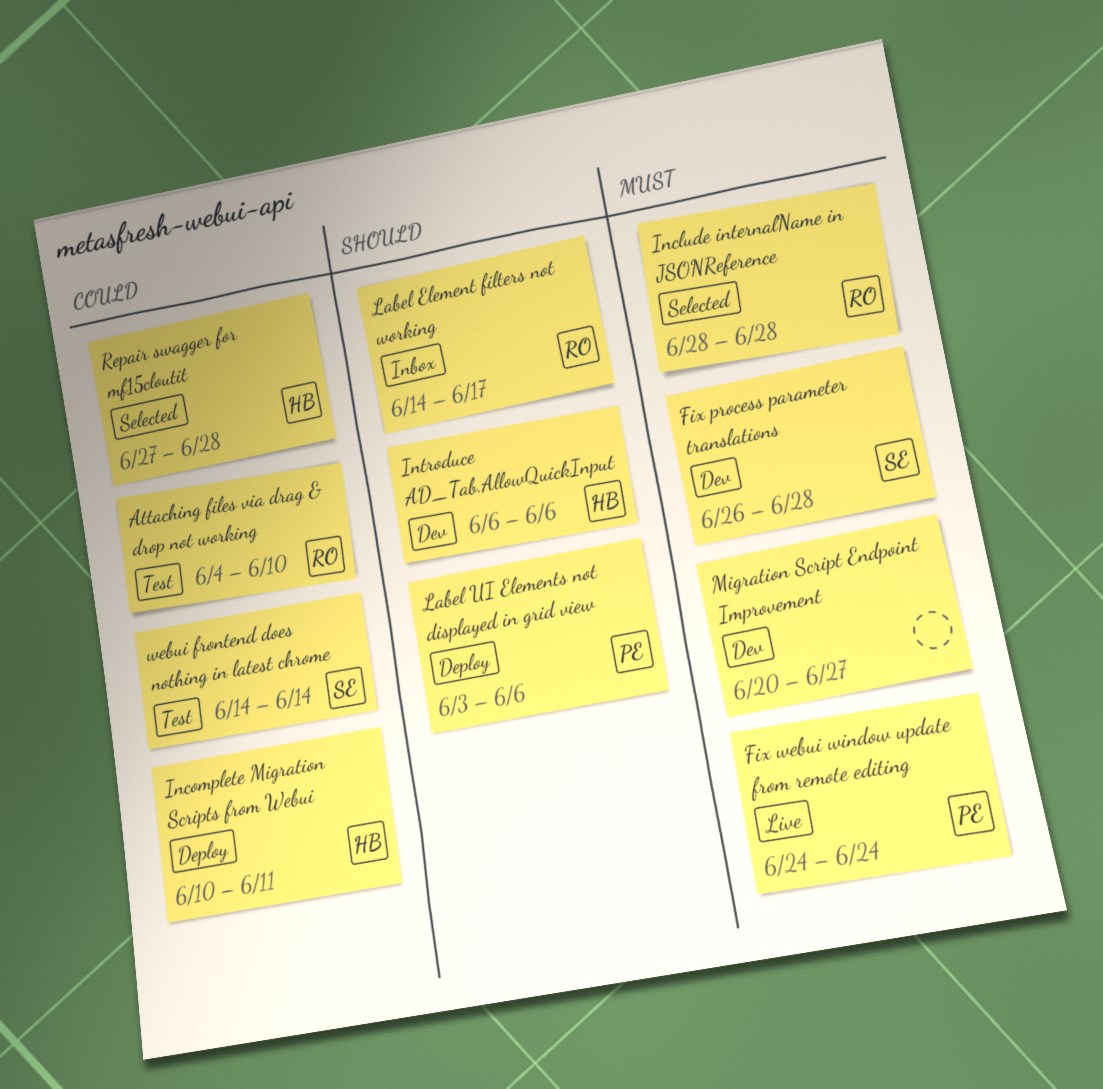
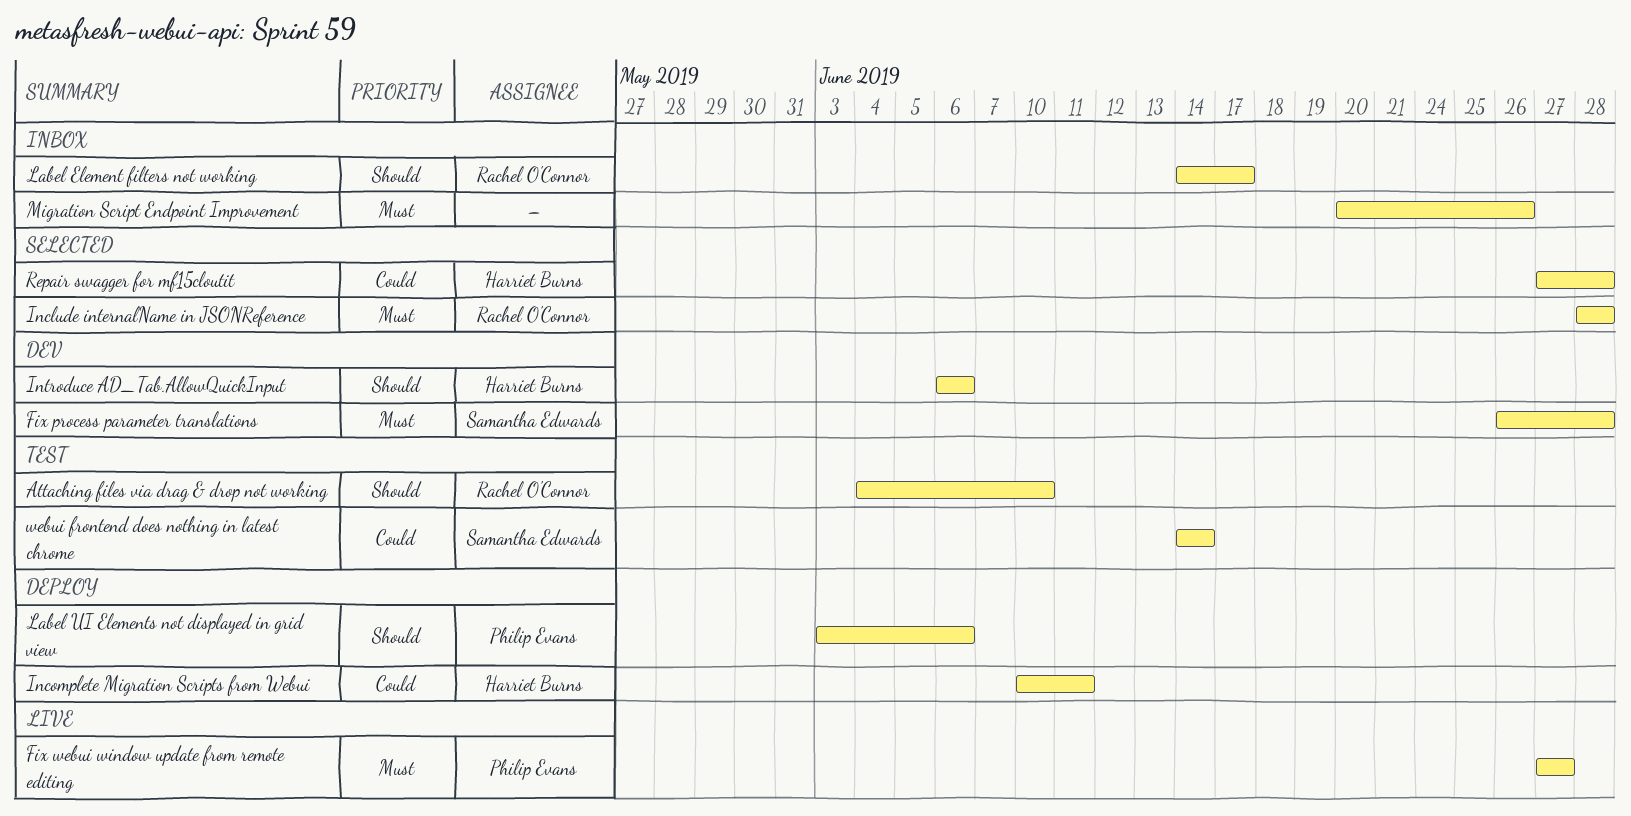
Attaching files via drag & drop not working, priority: Could -> Should
Fix webui window update from remote editing, start: Jun 24 -> Jun 27
Fix webui window update from remote editing, due: Jun 24 -> Jun 27
Migration Script Endpoint Improvement, status: Dev -> Inbox
Migration Script Endpoint Improvement, due: Jun 27 -> Jun 26

